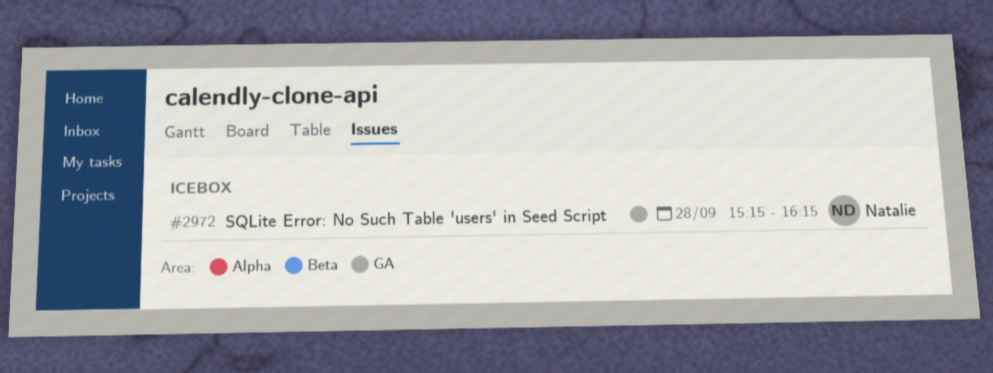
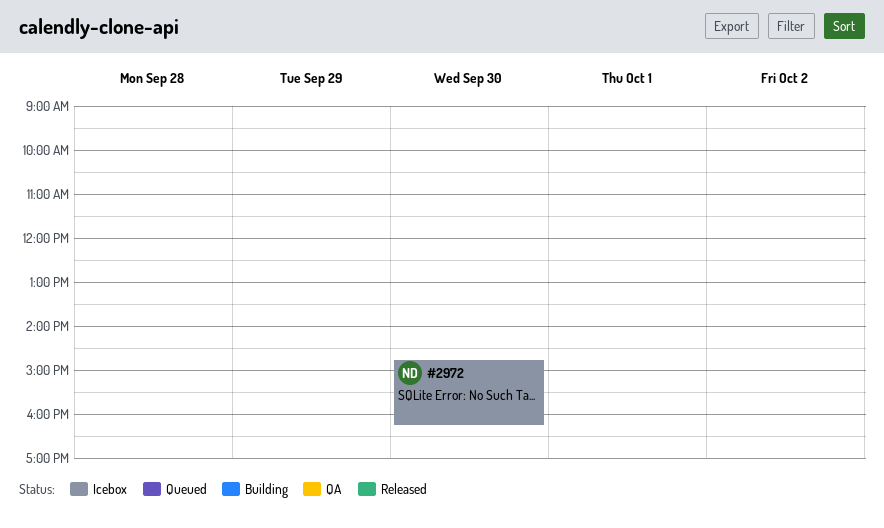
#2972, day: Sep 28 -> Sep 30
#2972, begins: 15:15 -> 14:45

